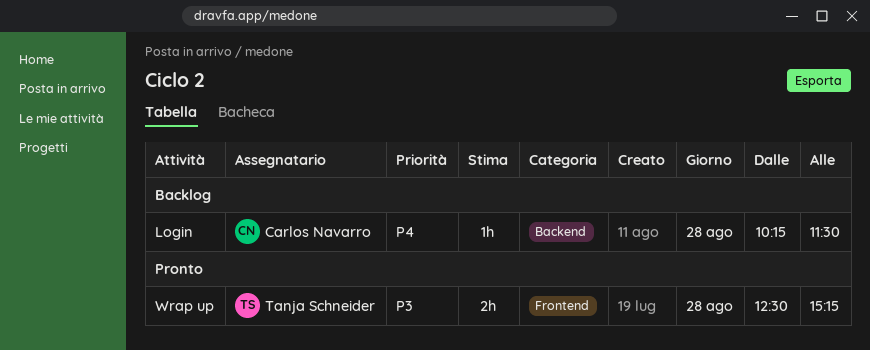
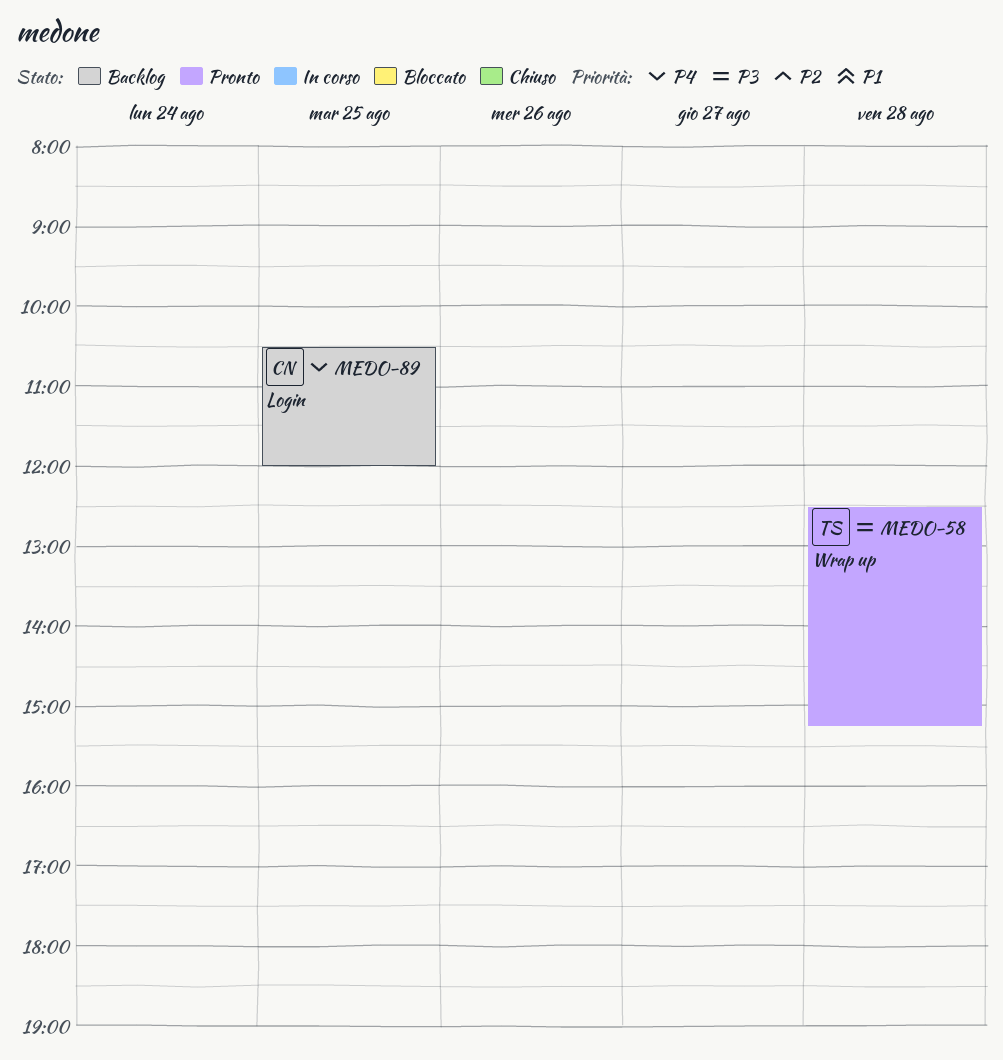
Login, day: Aug 28 -> Aug 25
Login, begins: 10:15 -> 10:30
Login, ends: 11:30 -> 12:00

